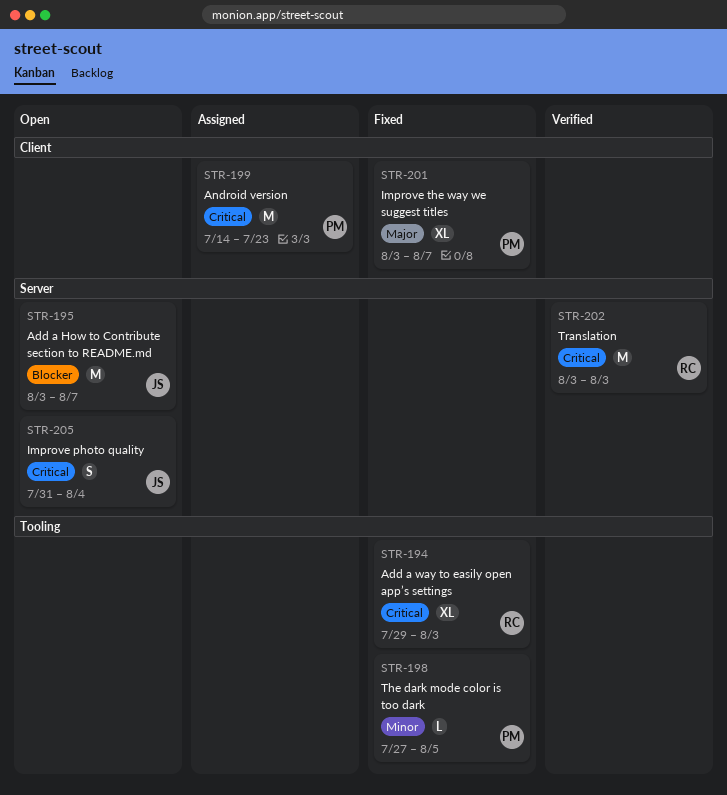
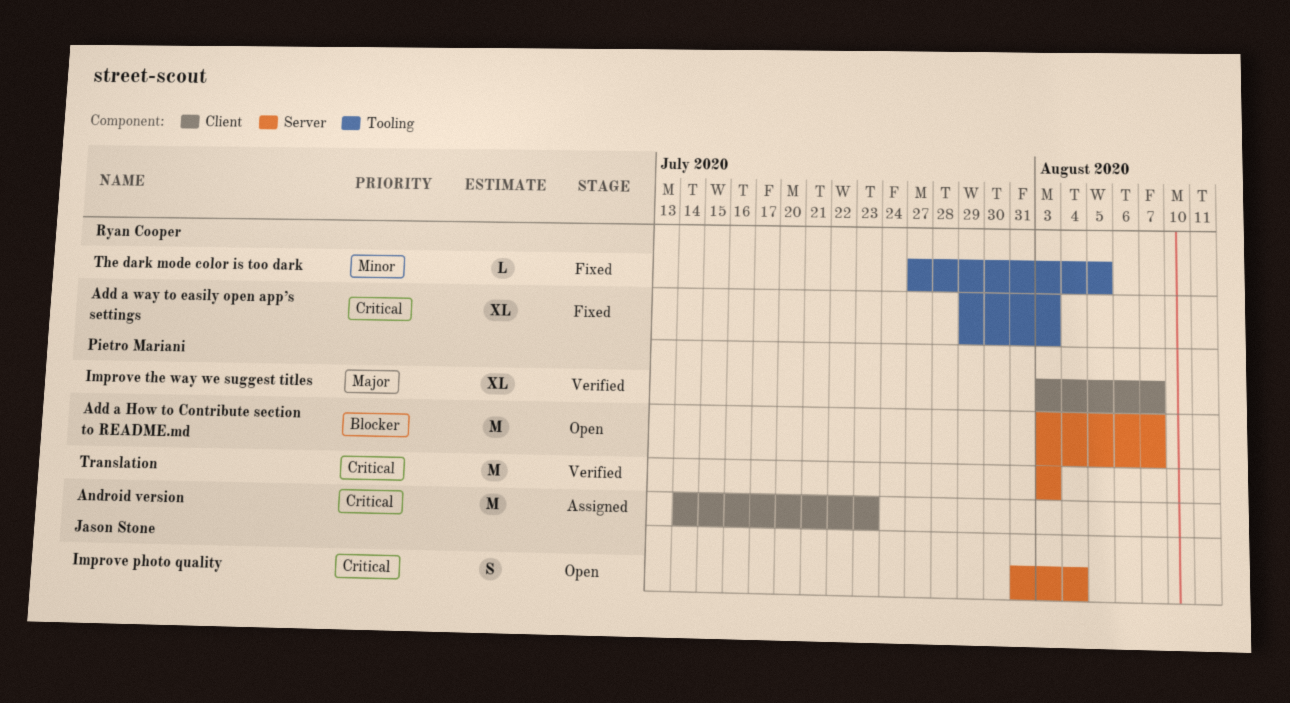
Add a How to Contribute section to README.md, owner: Jason Stone -> Pietro Mariani
Improve the way we suggest titles, status: Fixed -> Verified
The dark mode color is too dark, owner: Pietro Mariani -> Ryan Cooper
Translation, owner: Ryan Cooper -> Pietro Mariani

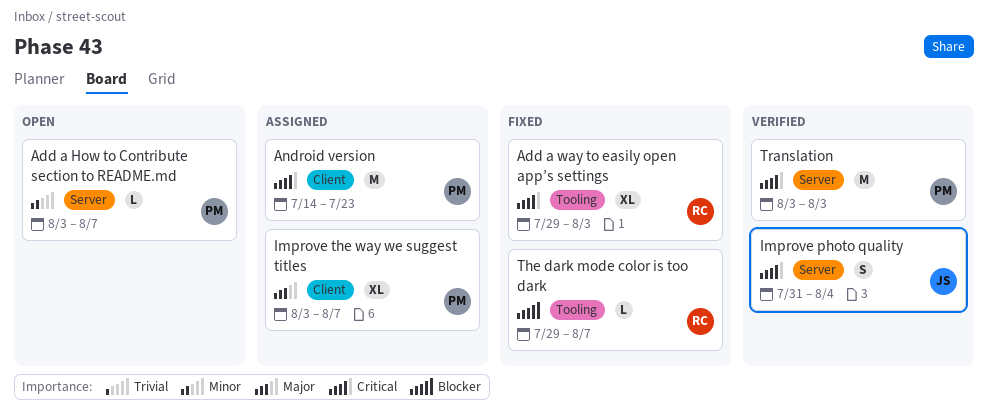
Add a How to Contribute section to README.md, priority: Blocker -> Minor
Add a How to Contribute section to README.md, estimate: M -> L
Improve photo quality, status: Open -> Verified
Improve the way we suggest titles, status: Verified -> Assigned
The dark mode color is too dark, priority: Minor -> Blocker
The dark mode color is too dark, start: Jul 27 -> Jul 29
The dark mode color is too dark, due: Aug 5 -> Aug 7

